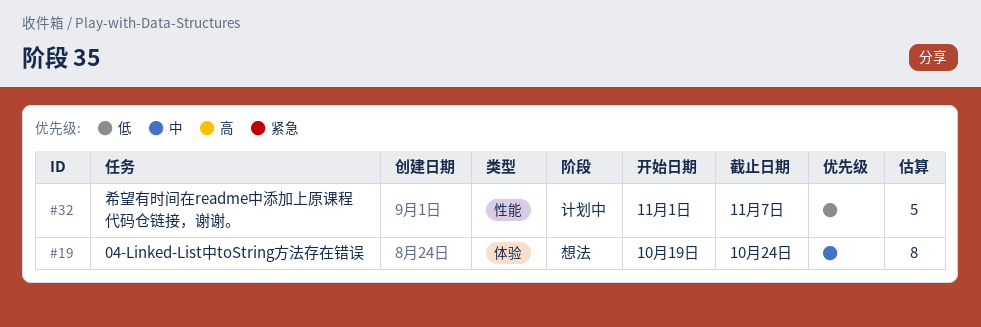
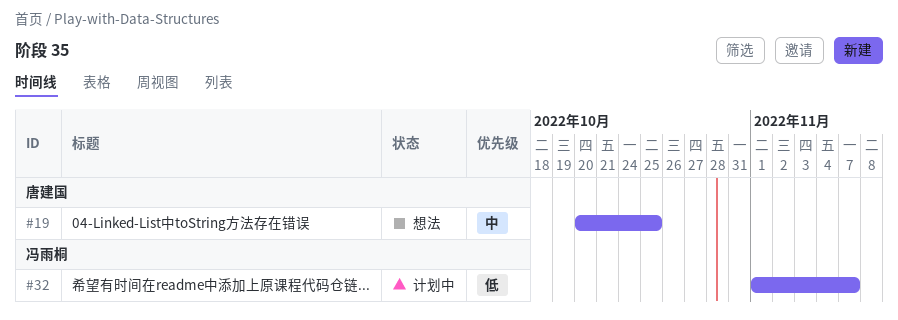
#19, start: Oct 19 -> Oct 20
#19, due: Oct 24 -> Oct 25

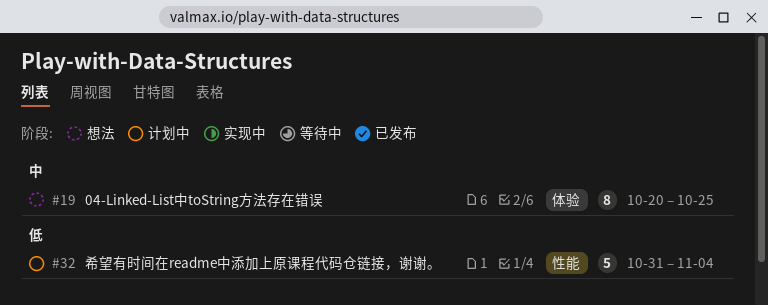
#32, start: Nov 1 -> Oct 31
#32, due: Nov 7 -> Nov 4

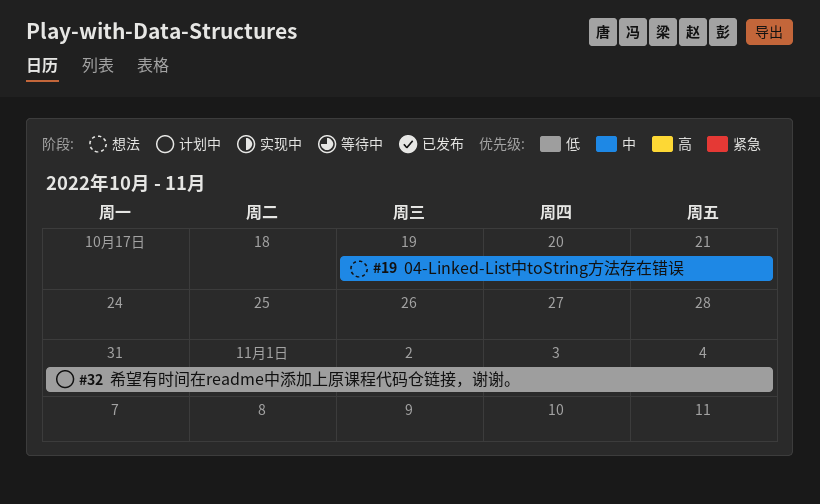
#19, start: Oct 20 -> Oct 19
#19, due: Oct 25 -> Oct 21

